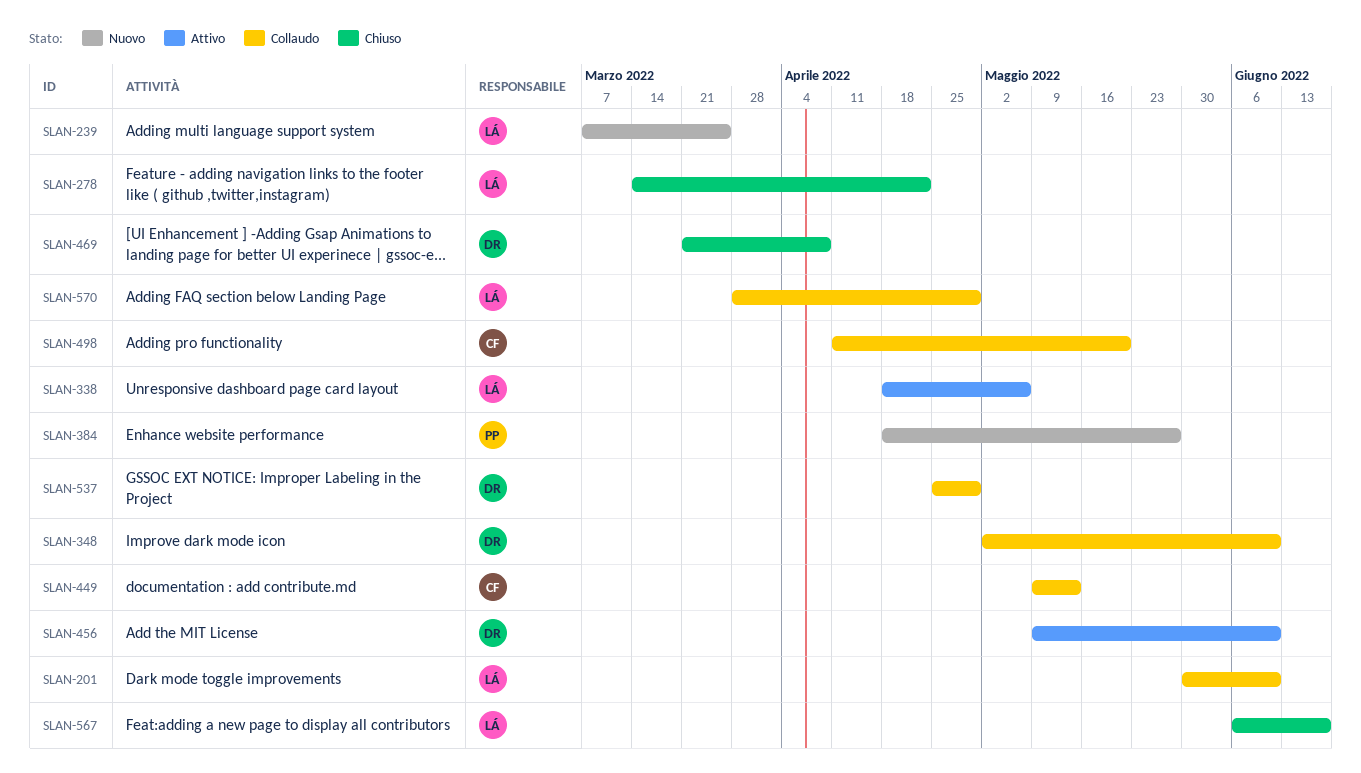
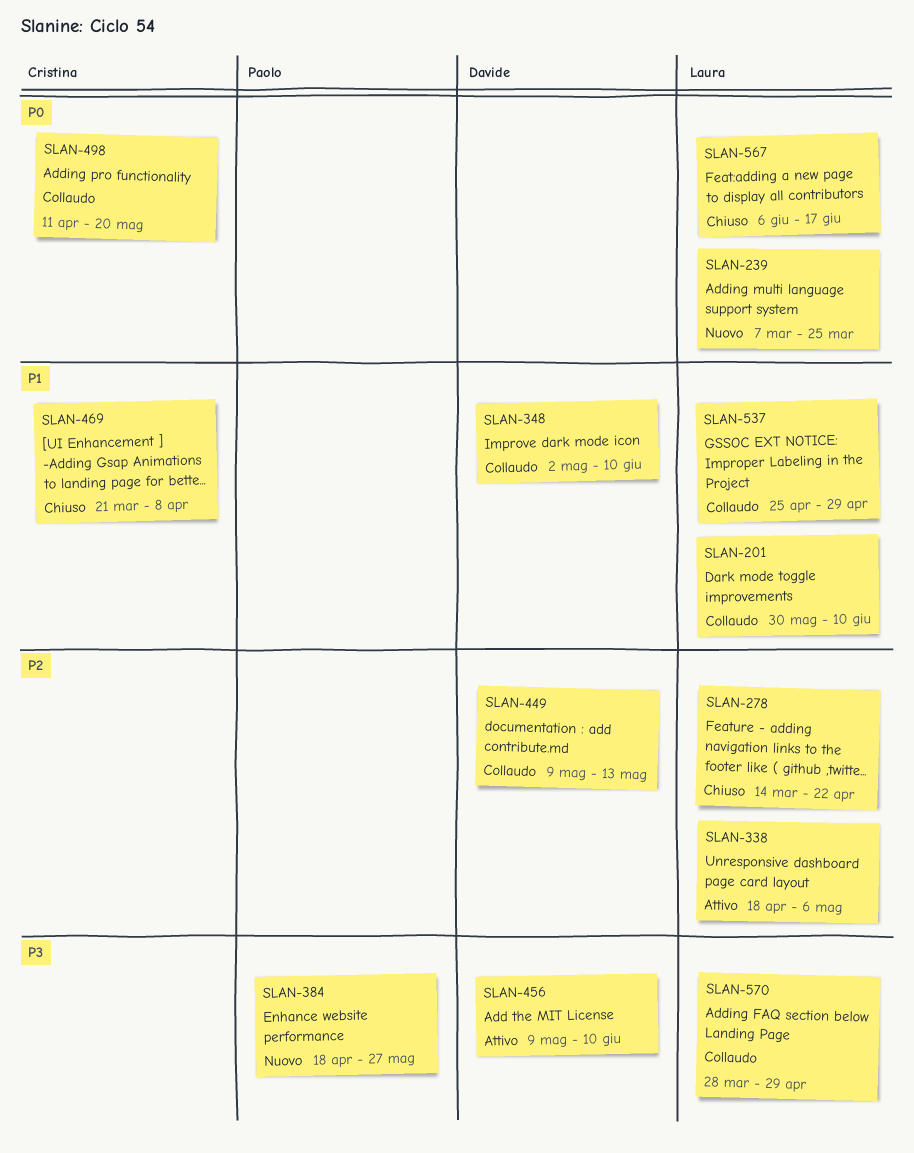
SLAN-449, owner: Cristina -> Davide
SLAN-469, owner: Davide -> Cristina
SLAN-537, owner: Davide -> Laura

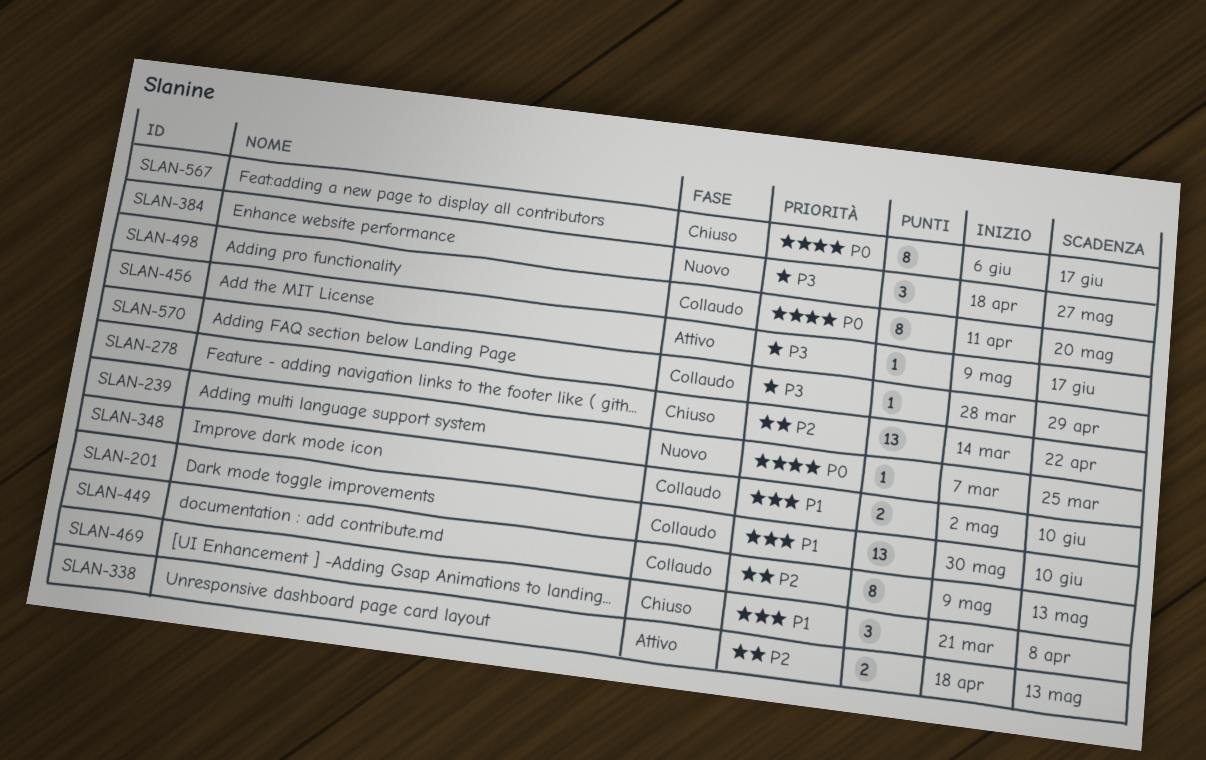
SLAN-338, due: May 6 -> May 13
SLAN-456, due: Jun 10 -> Jun 17
SLAN-537: present -> none

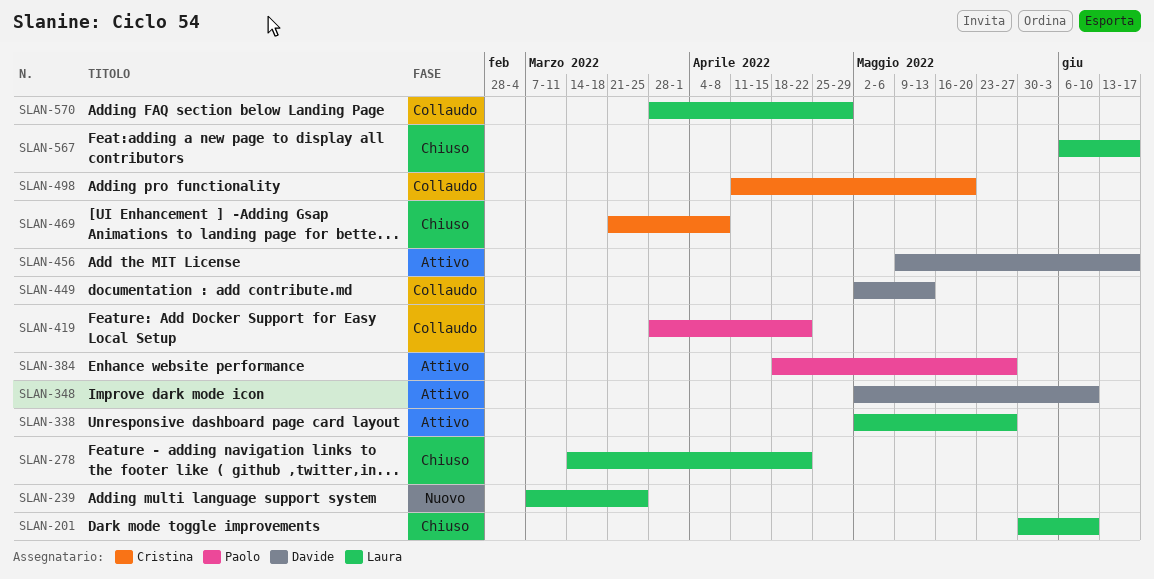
SLAN-201, status: Collaudo -> Chiuso
SLAN-338, start: Apr 18 -> May 2
SLAN-338, due: May 13 -> May 27
SLAN-348, status: Collaudo -> Attivo
SLAN-384, status: Nuovo -> Attivo
SLAN-419: none -> present
SLAN-449, start: May 9 -> May 2

